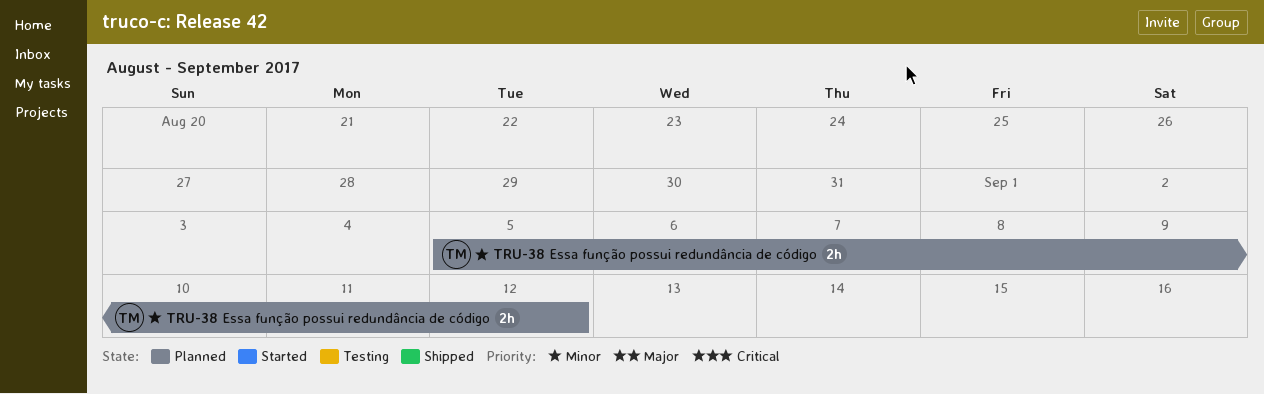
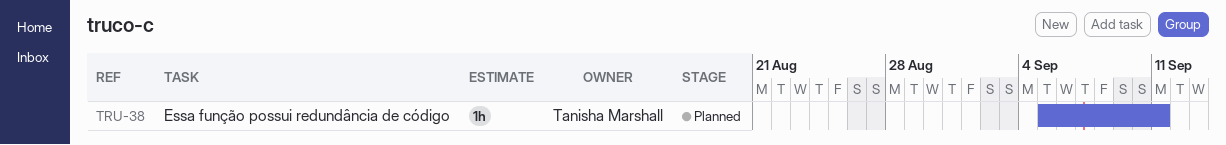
TRU-38, estimate: 2h -> 1h
TRU-38, due: Sep 12 -> Sep 11

